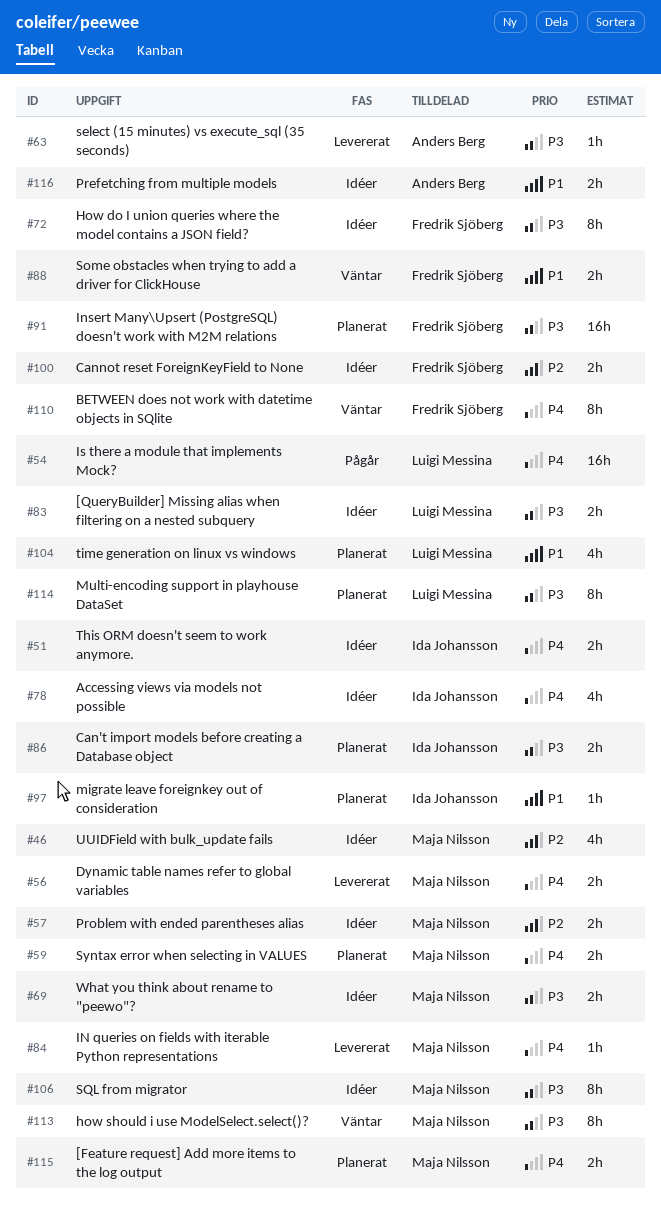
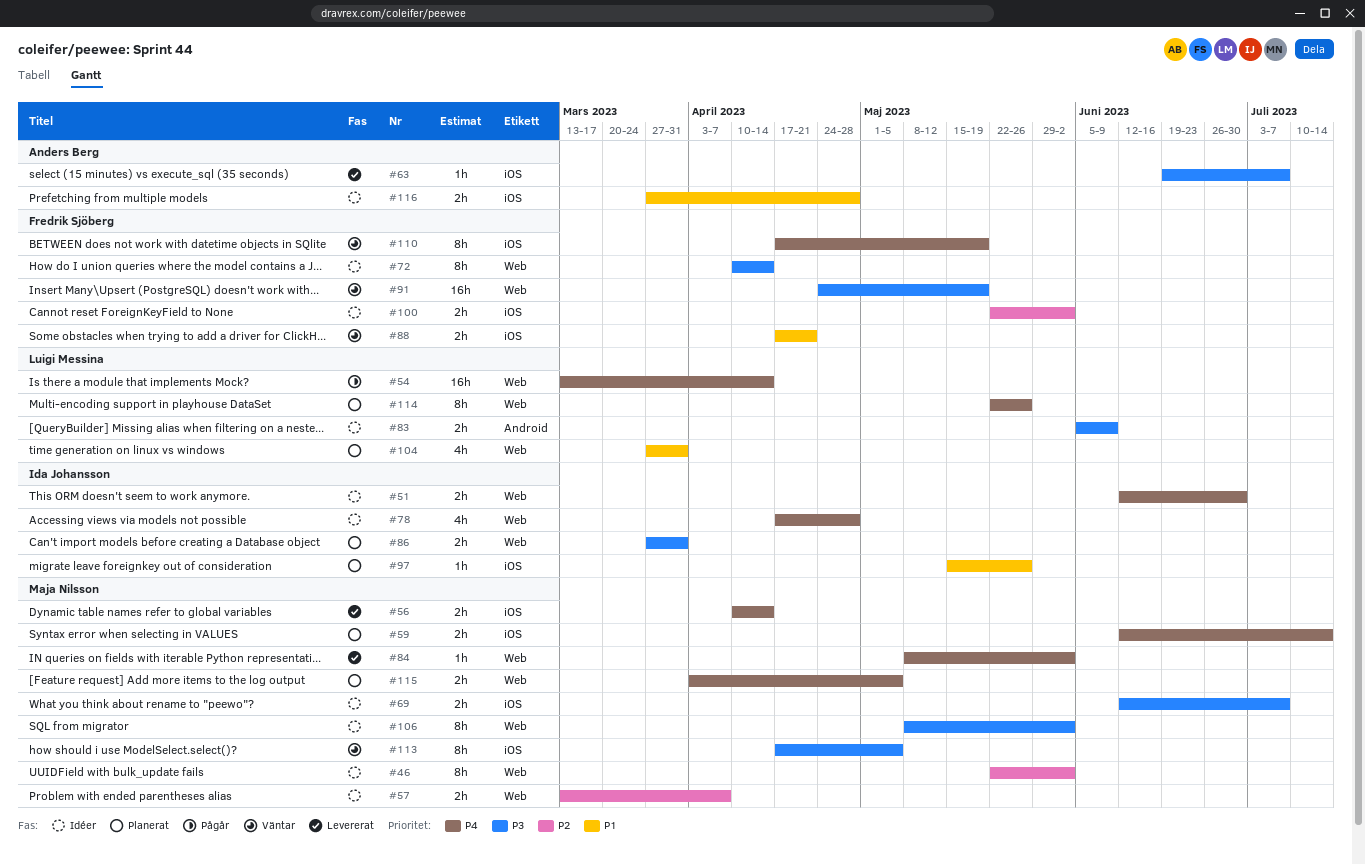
#46, estimate: 4h -> 8h
#91, status: Planerat -> Väntar
#114, priority: P3 -> P4

